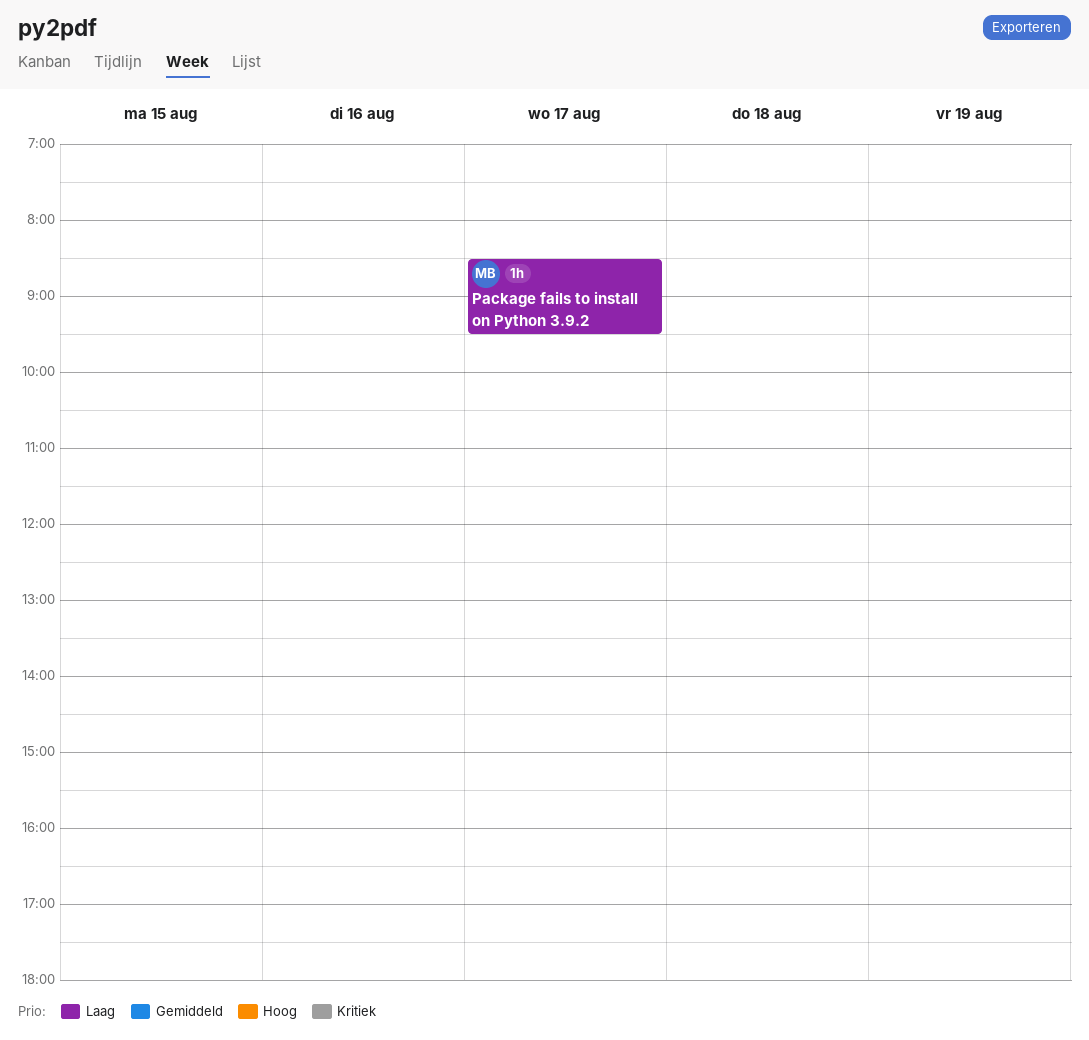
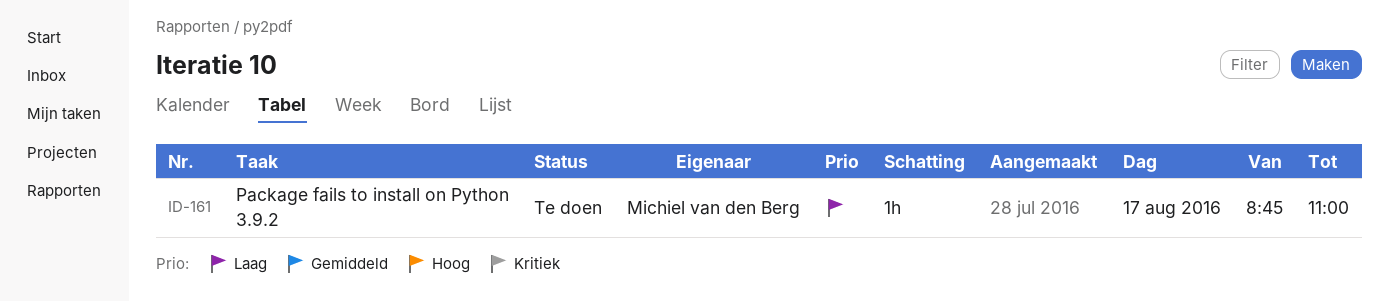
Package fails to install on Python 3.9.2, begins: 08:30 -> 08:45
Package fails to install on Python 3.9.2, ends: 09:30 -> 11:00

